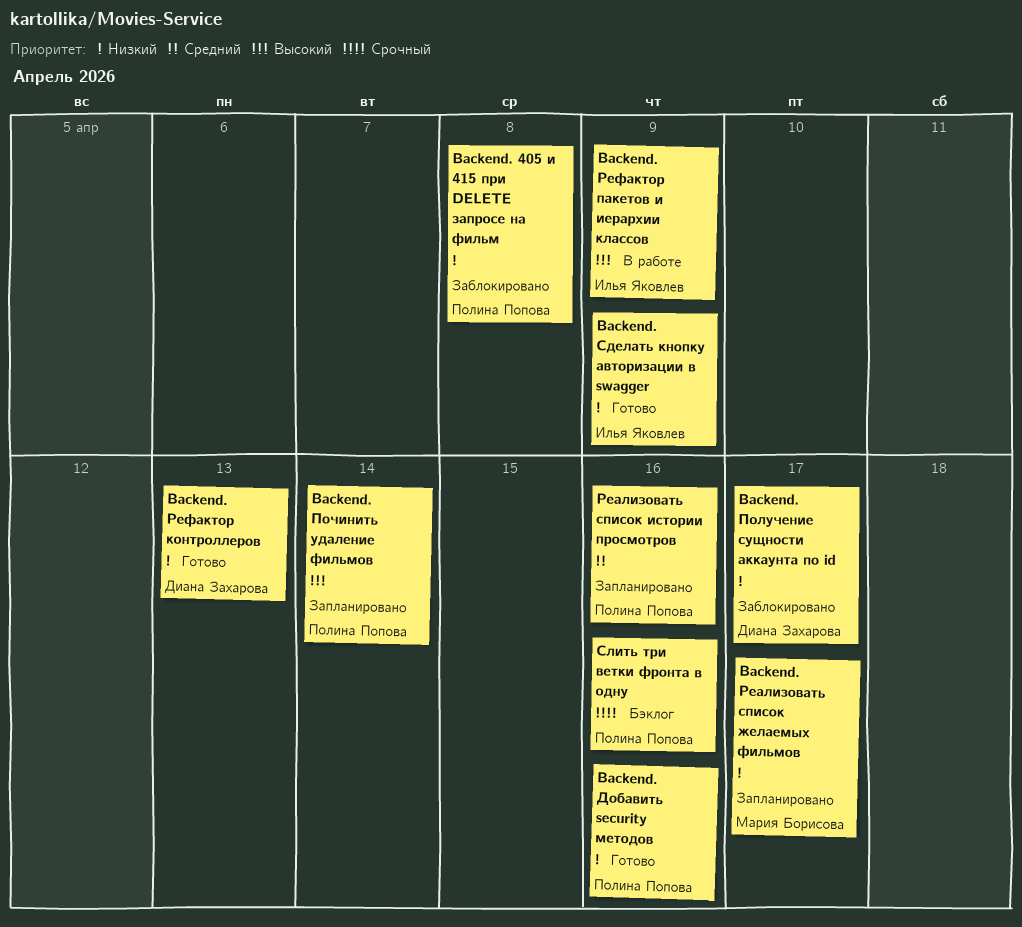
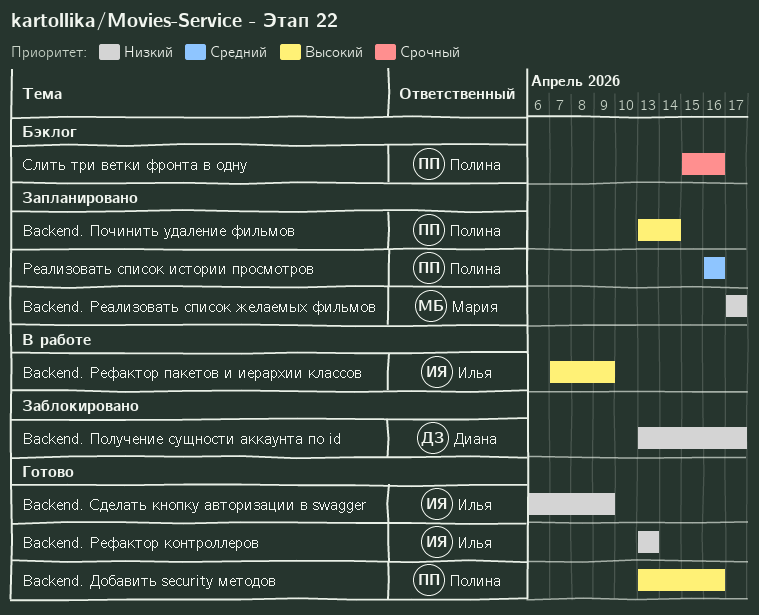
Backend. 405 и 415 при DELETE запросе на фильм: present -> none
Backend. Добавить security методов, priority: Низкий -> Высокий
Backend. Рефактор контроллеров, owner: Диана Захарова -> Илья Яковлев

